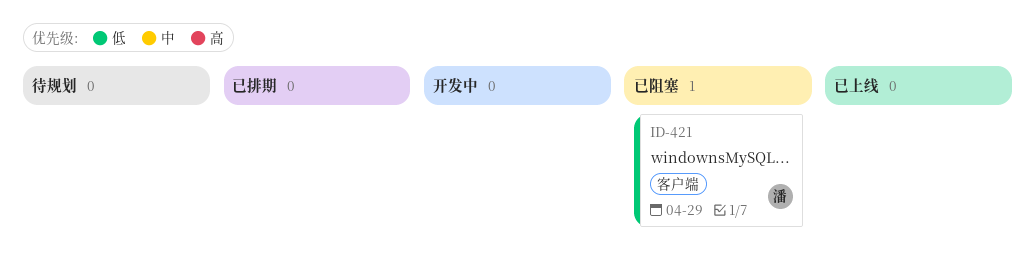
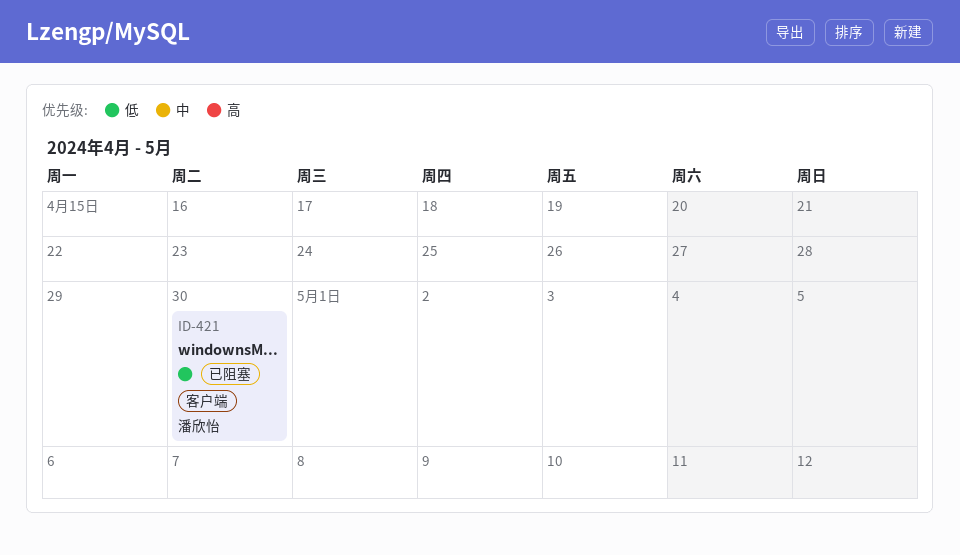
ID-421, due: Apr 29 -> Apr 30

